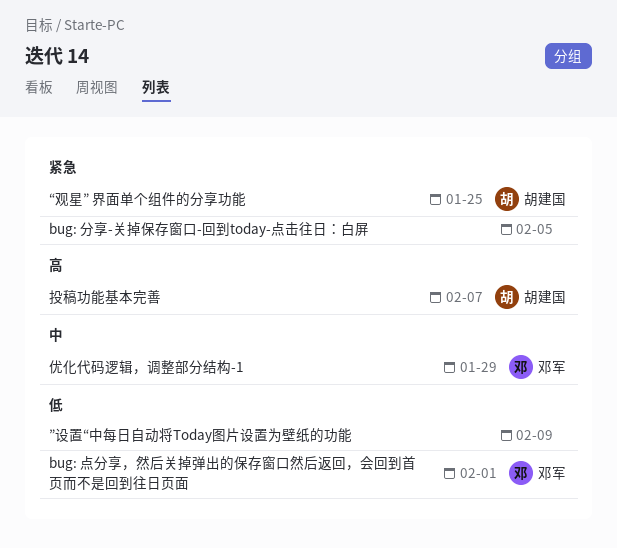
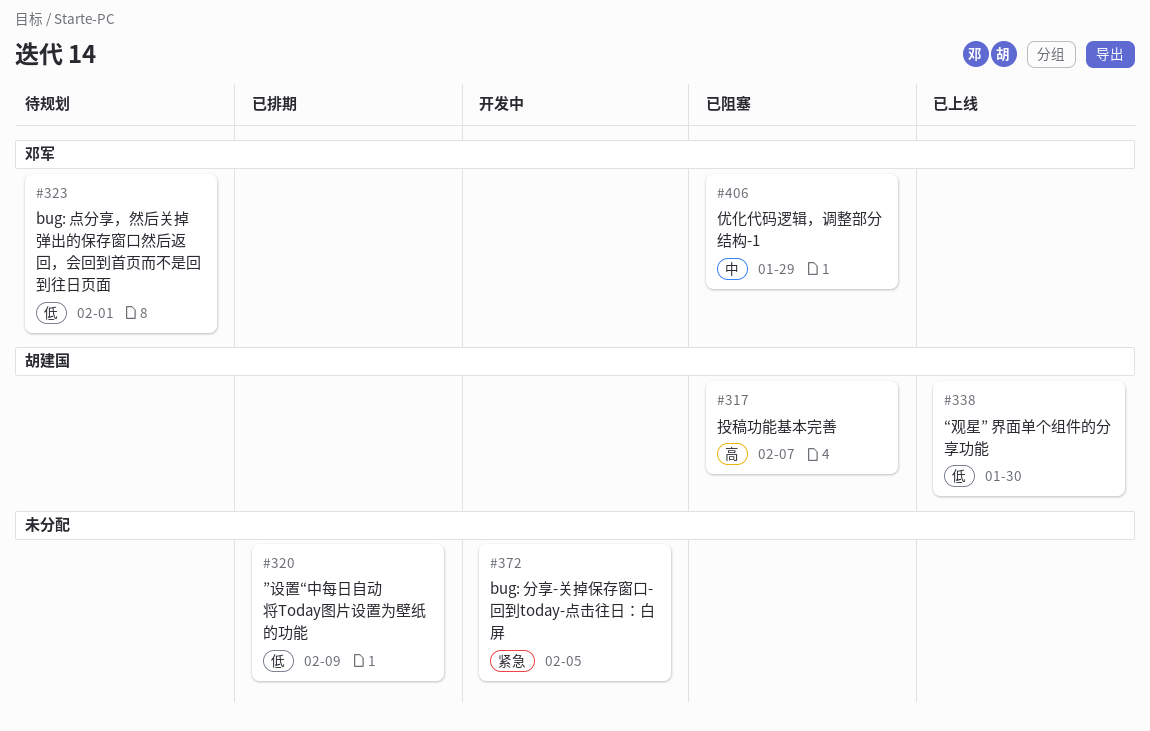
“观星” 界面单个组件的分享功能, priority: 紧急 -> 低
“观星” 界面单个组件的分享功能, due: Jan 25 -> Jan 30

